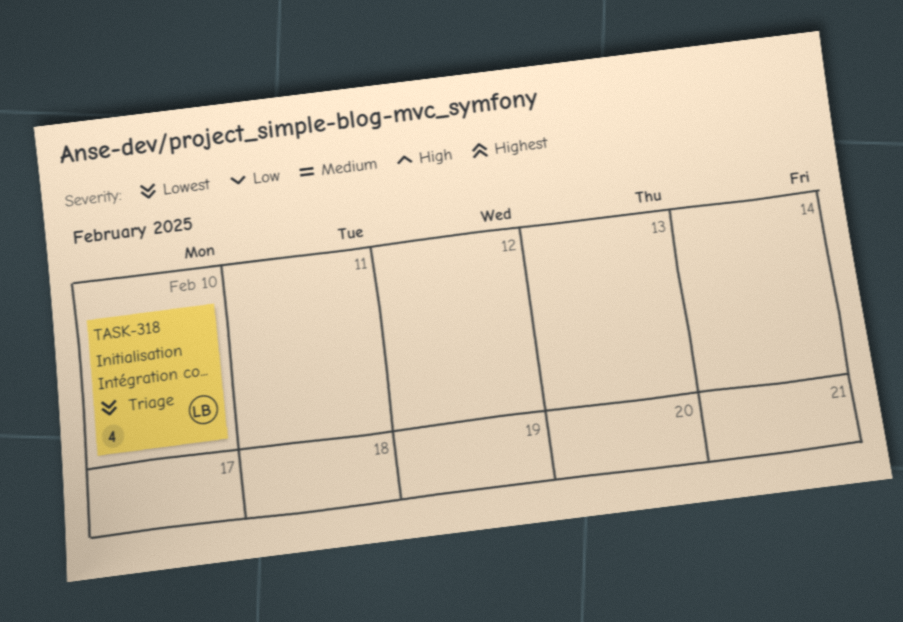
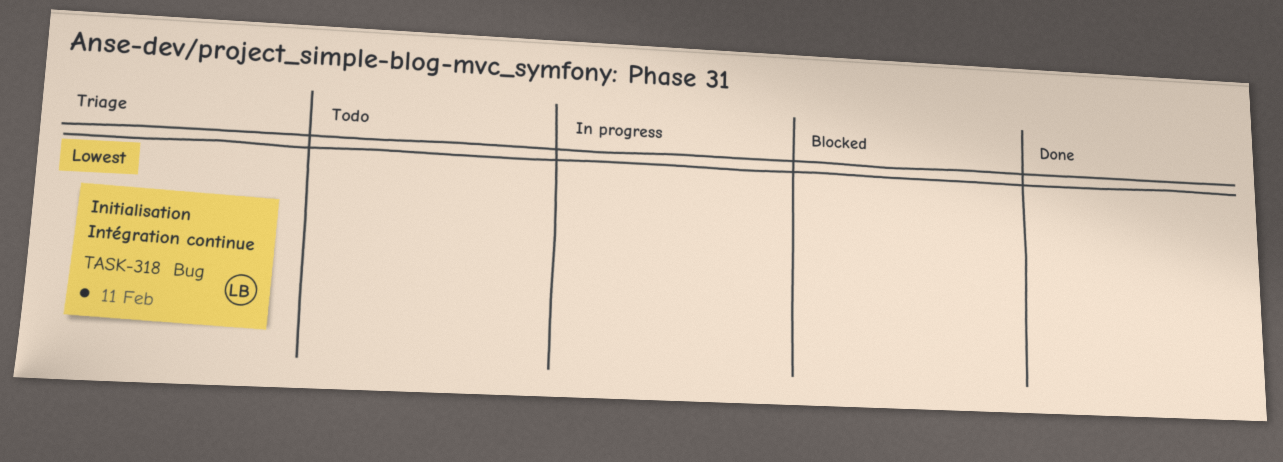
TASK-318, estimate: 4 -> 1
TASK-318, due: Feb 10 -> Feb 11

